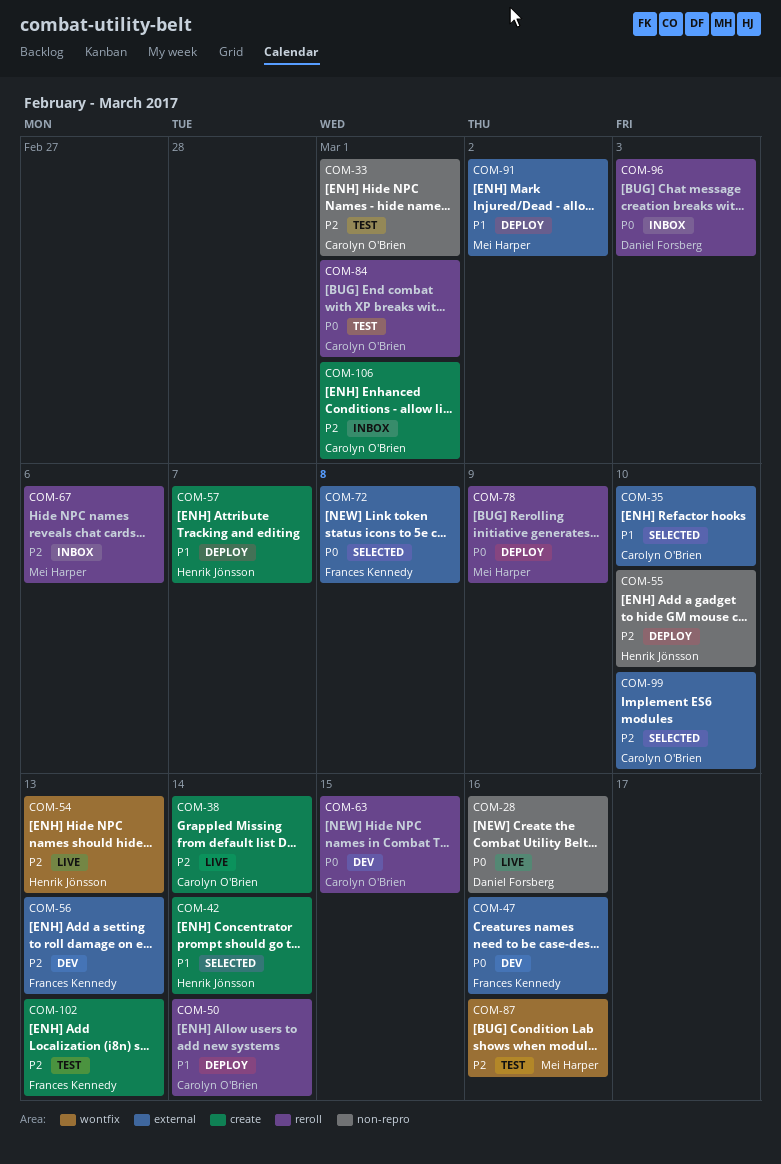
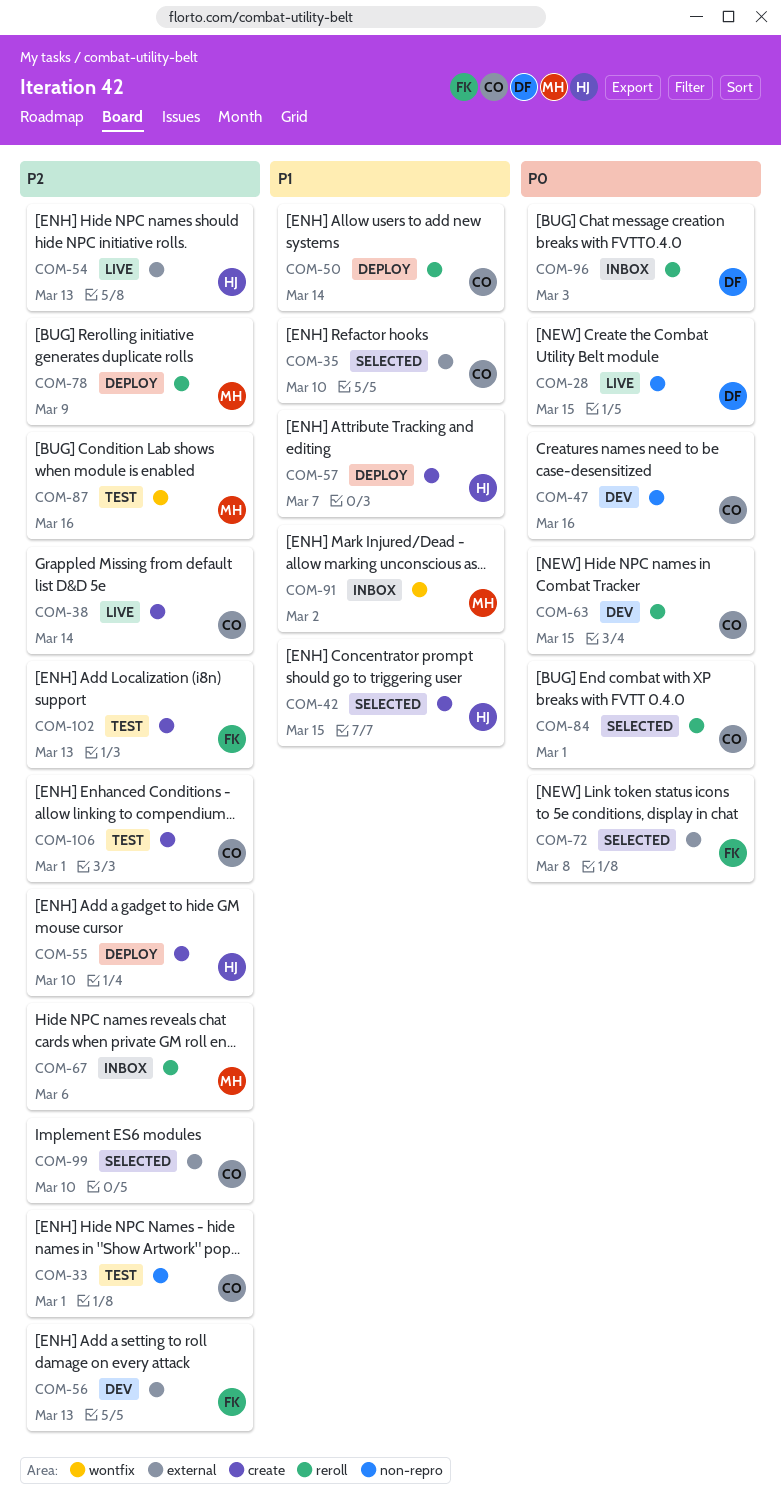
COM-28, due: Mar 16 -> Mar 15
COM-42, due: Mar 14 -> Mar 15
COM-47, owner: Frances Kennedy -> Carolyn O'Brien
COM-47, label: external -> non-repro
COM-54, label: wontfix -> external
COM-55, label: non-repro -> create
COM-78, priority: P0 -> P2
COM-84, status: Test -> Selected
COM-91, status: Deploy -> Inbox
COM-91, label: external -> wontfix
COM-106, status: Inbox -> Test

